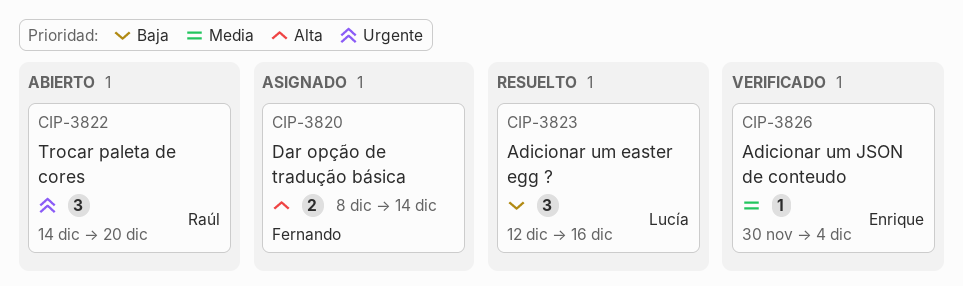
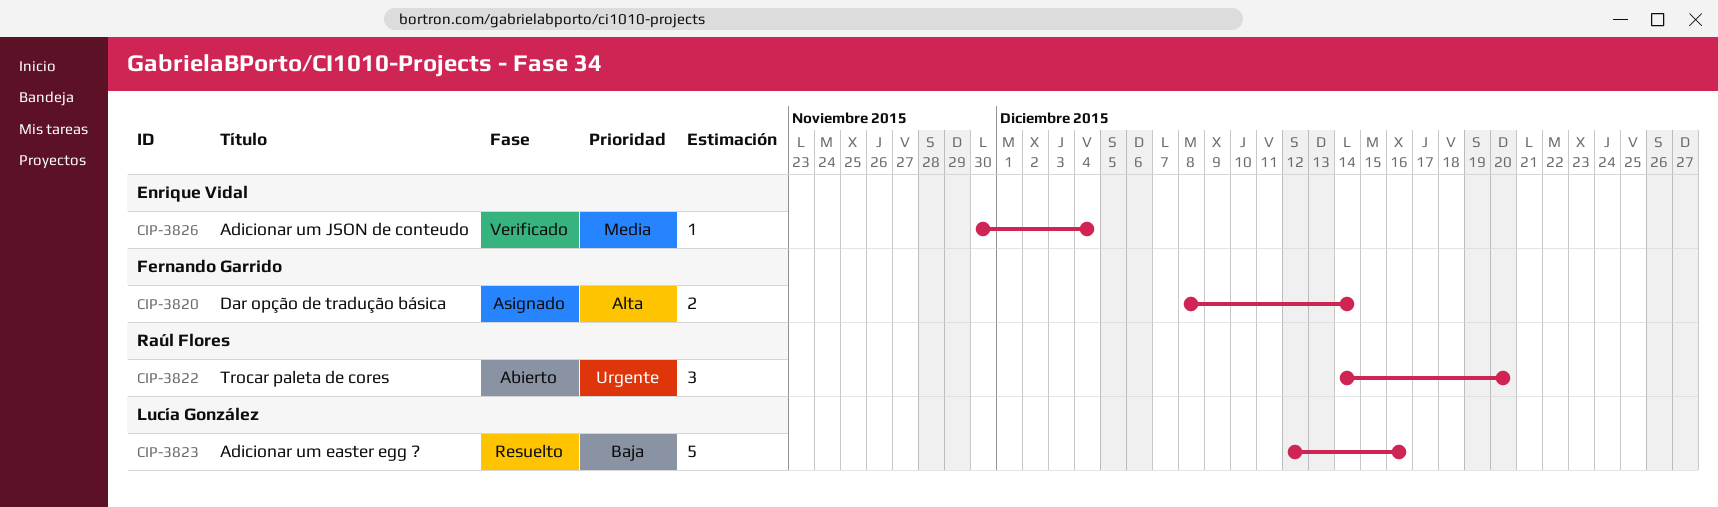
CIP-3823, estimate: 3 -> 5

